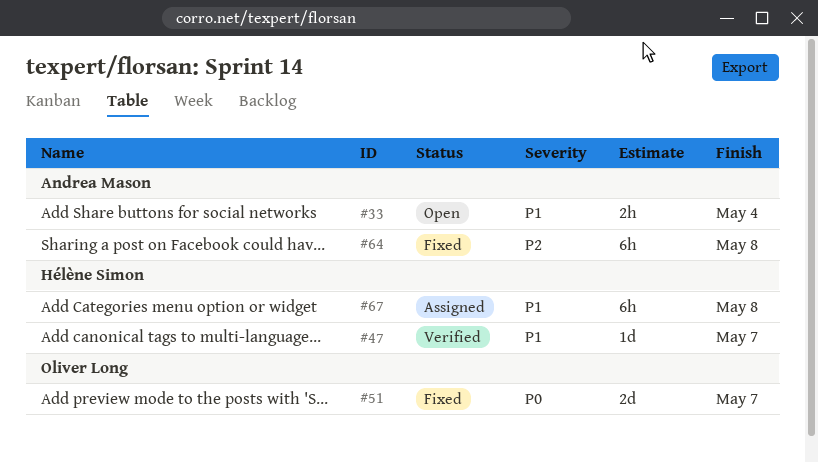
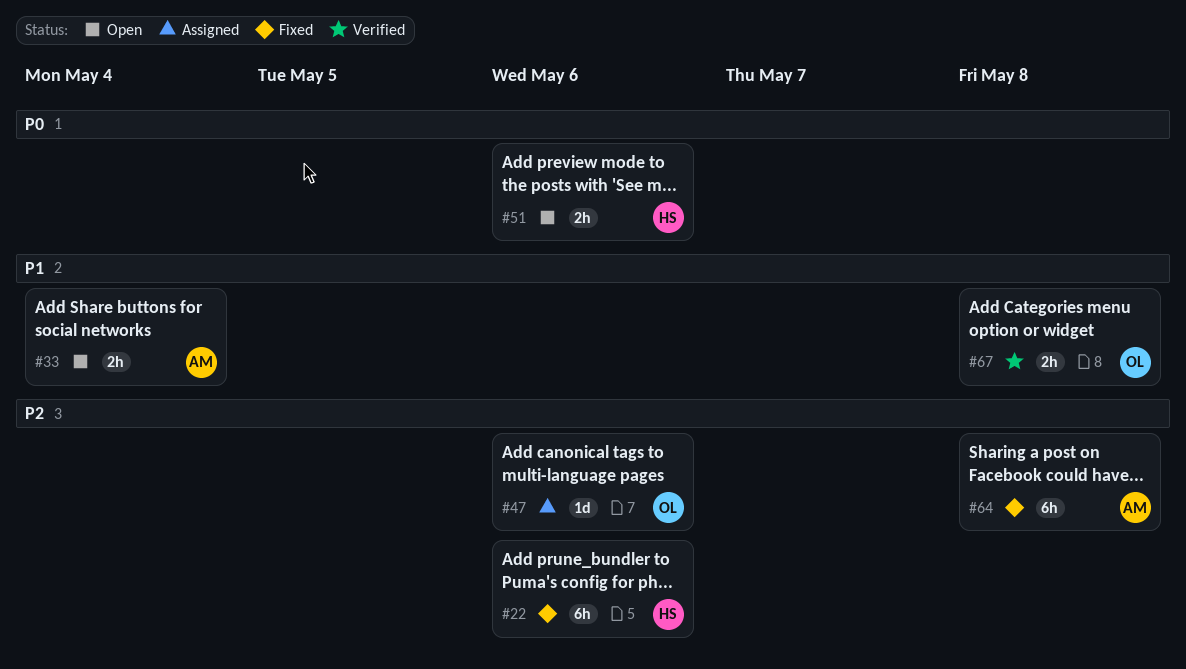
#22: none -> present
#47, status: Verified -> Assigned
#47, owner: Hélène Simon -> Oliver Long
#47, priority: P1 -> P2
#47, due: May 7 -> May 6
#51, status: Fixed -> Open
#51, owner: Oliver Long -> Hélène Simon
#51, estimate: 2d -> 2h
#51, due: May 7 -> May 6
#67, status: Assigned -> Verified
#67, owner: Hélène Simon -> Oliver Long
#67, estimate: 6h -> 2h

